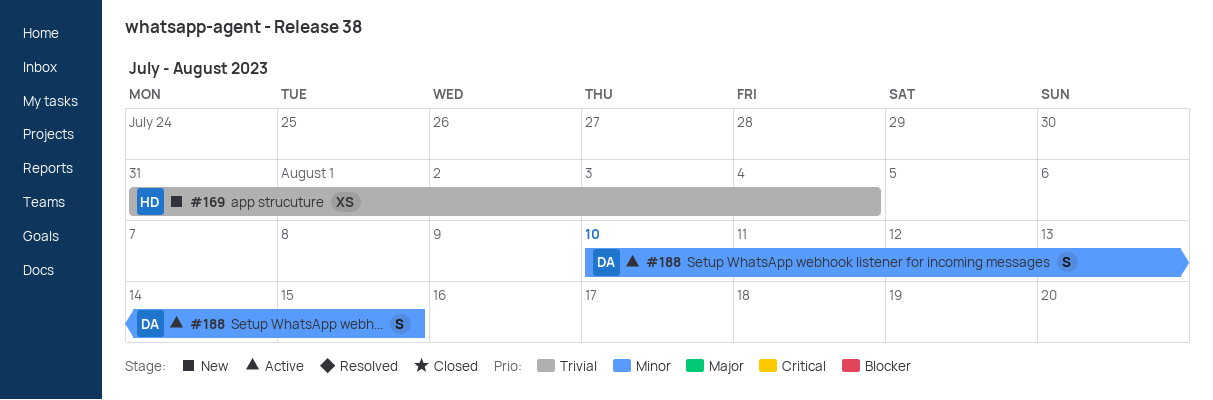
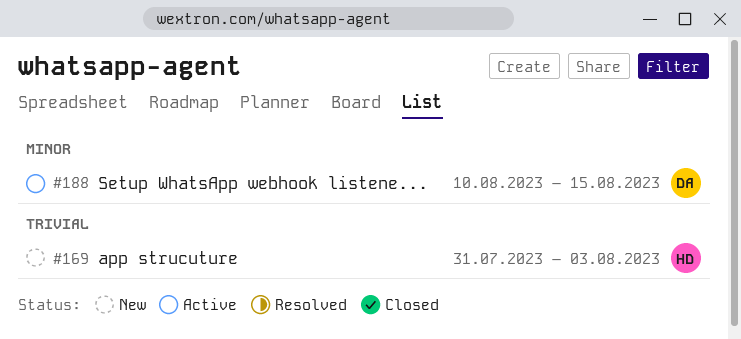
#169, due: Aug 4 -> Aug 3

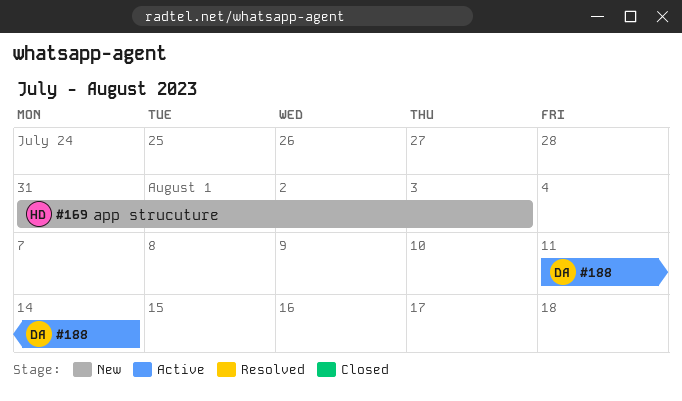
#188, start: Aug 10 -> Aug 11
#188, due: Aug 15 -> Aug 14

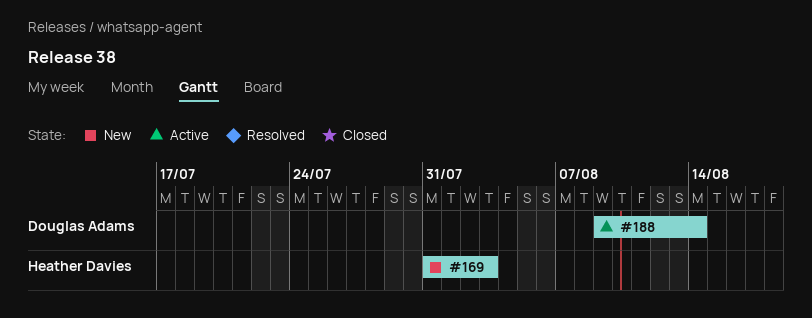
#188, start: Aug 11 -> Aug 9

